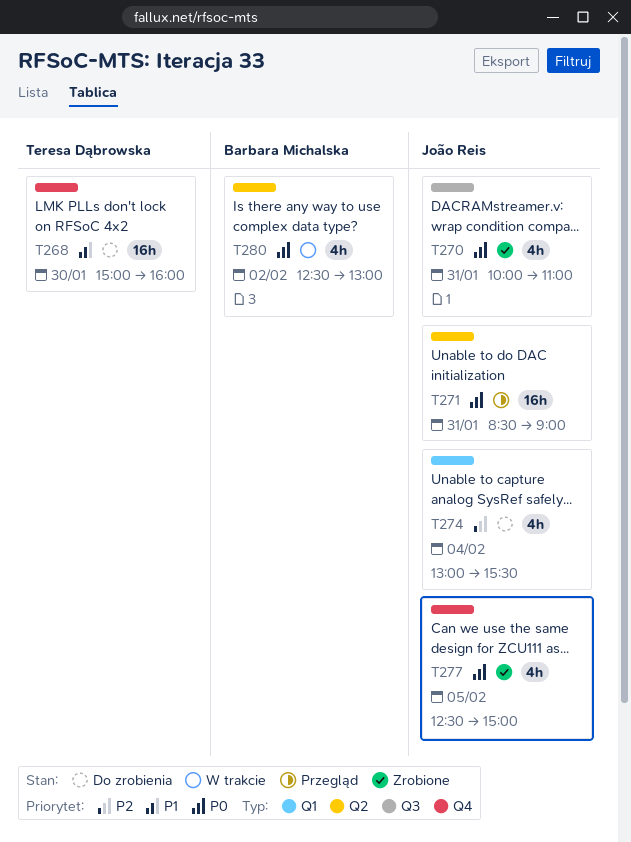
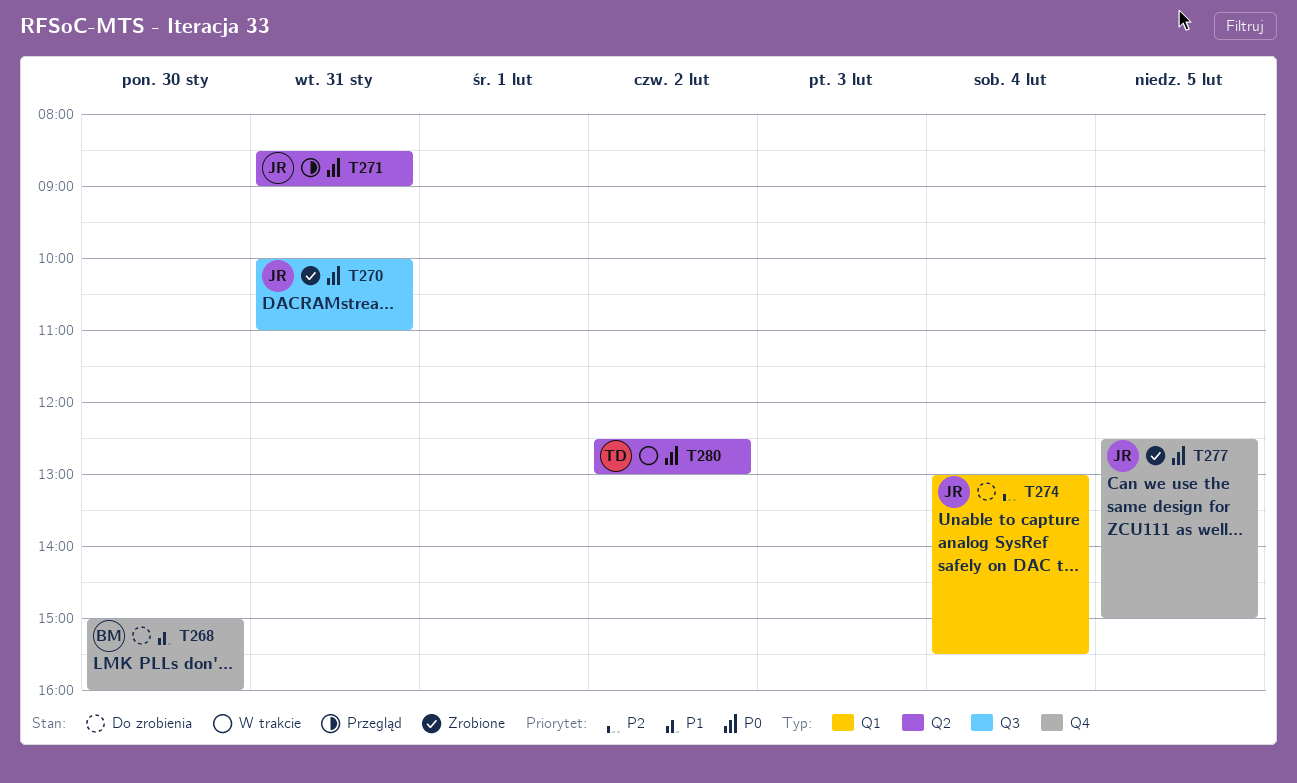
T268, owner: Teresa Dąbrowska -> Barbara Michalska
T280, owner: Barbara Michalska -> Teresa Dąbrowska

